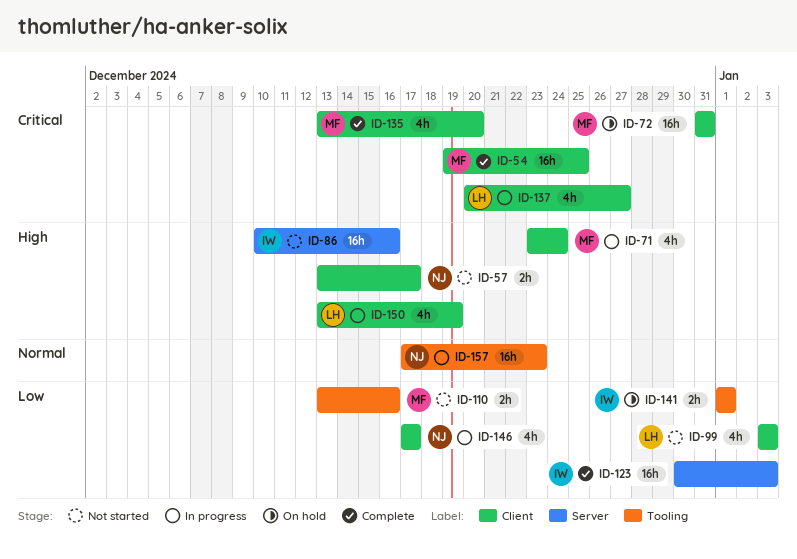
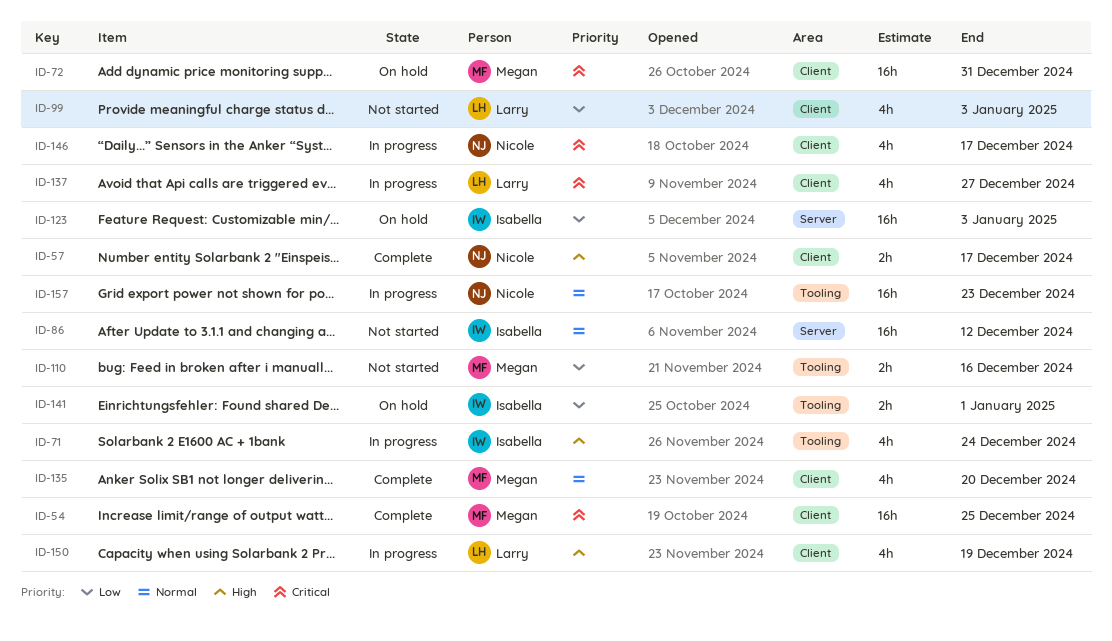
ID-57, status: Not started -> Complete
ID-71, owner: Megan -> Isabella
ID-71, label: Client -> Tooling
ID-86, priority: High -> Normal
ID-86, due: Dec 16 -> Dec 12
ID-123, status: Complete -> On hold
ID-135, priority: Critical -> Normal
ID-146, priority: Low -> Critical

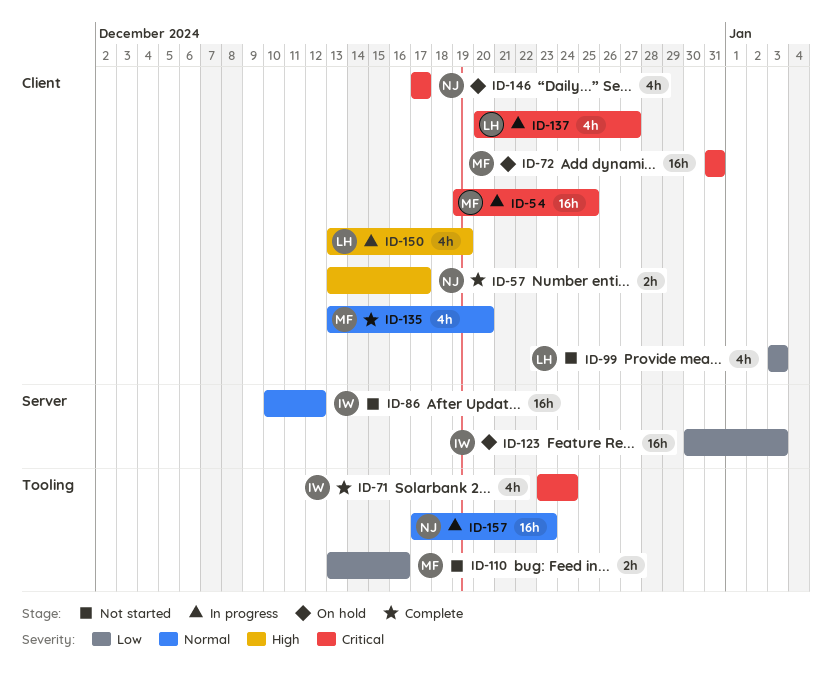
ID-54, status: Complete -> In progress
ID-71, status: In progress -> Complete
ID-71, priority: High -> Critical
ID-141: present -> none
ID-146, status: In progress -> On hold

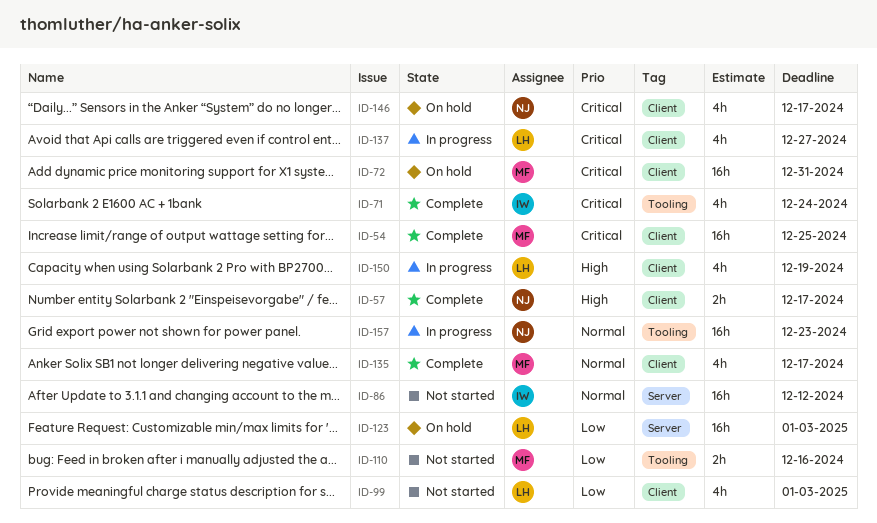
ID-54, status: In progress -> Complete
ID-123, owner: IW -> LH
ID-135, due: Dec 20 -> Dec 17

